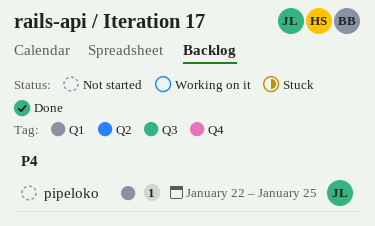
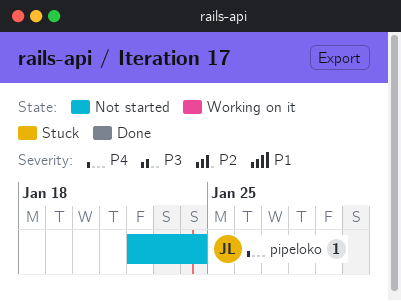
pipeloko, due: Jan 25 -> Jan 24

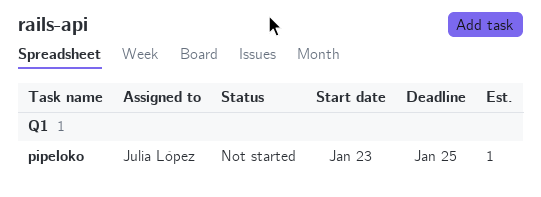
pipeloko, start: Jan 22 -> Jan 23
pipeloko, due: Jan 24 -> Jan 25

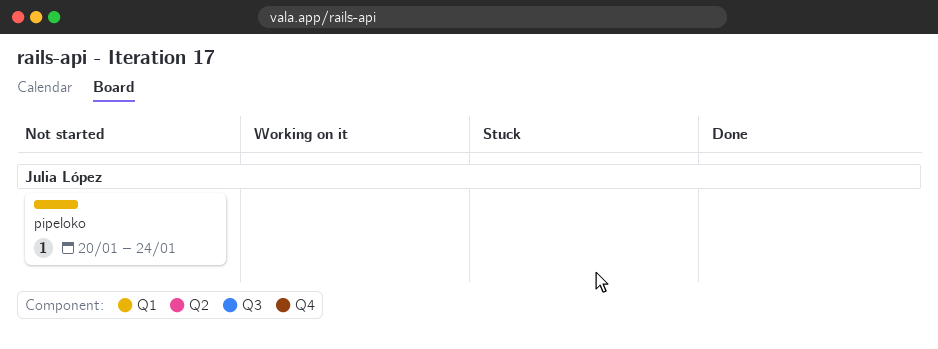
pipeloko, start: Jan 23 -> Jan 20
pipeloko, due: Jan 25 -> Jan 24

